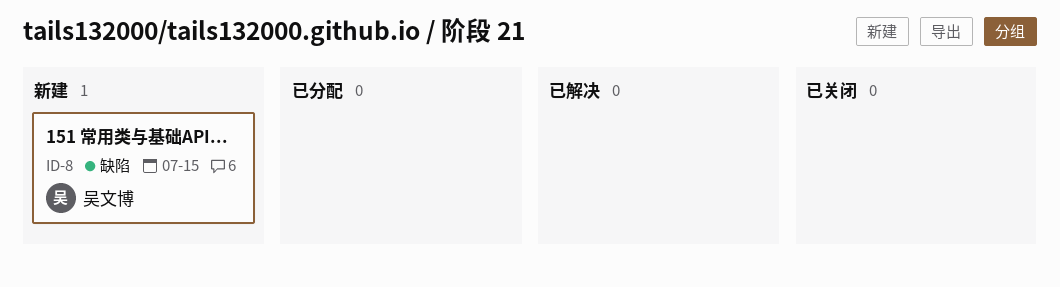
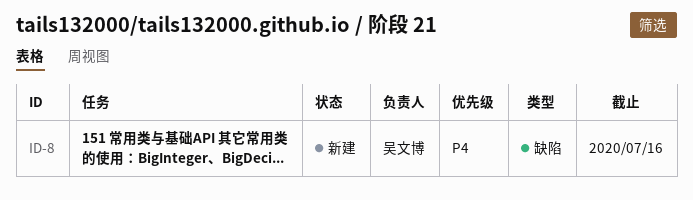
ID-8, due: Jul 15 -> Jul 16

